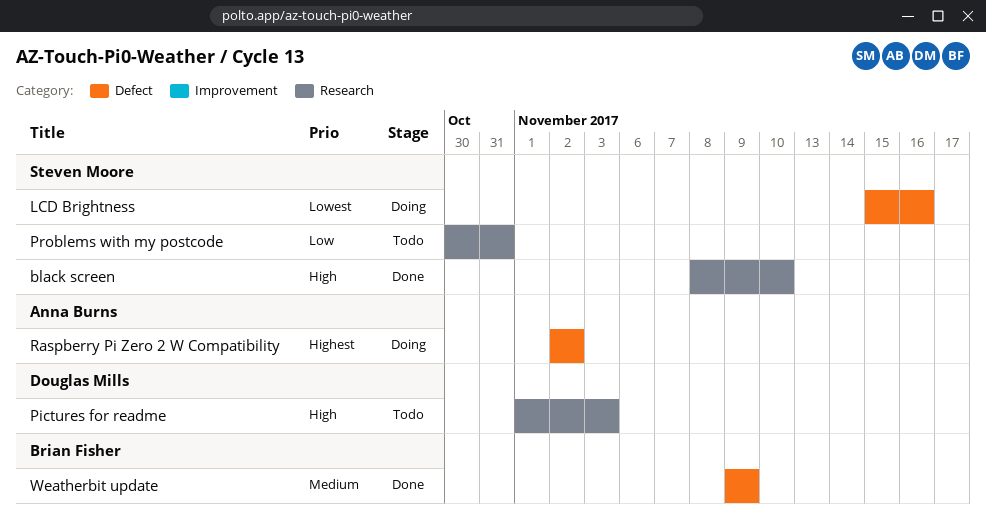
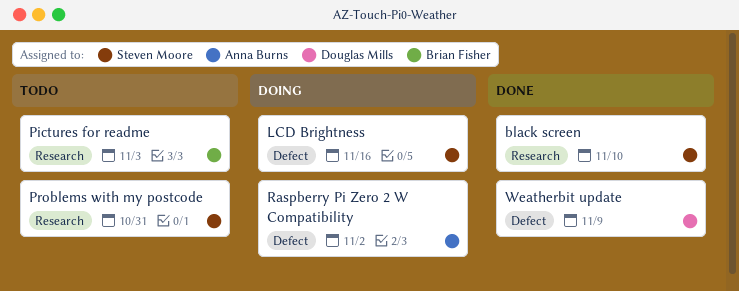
Pictures for readme, owner: Douglas Mills -> Brian Fisher
Weatherbit update, owner: Brian Fisher -> Douglas Mills

